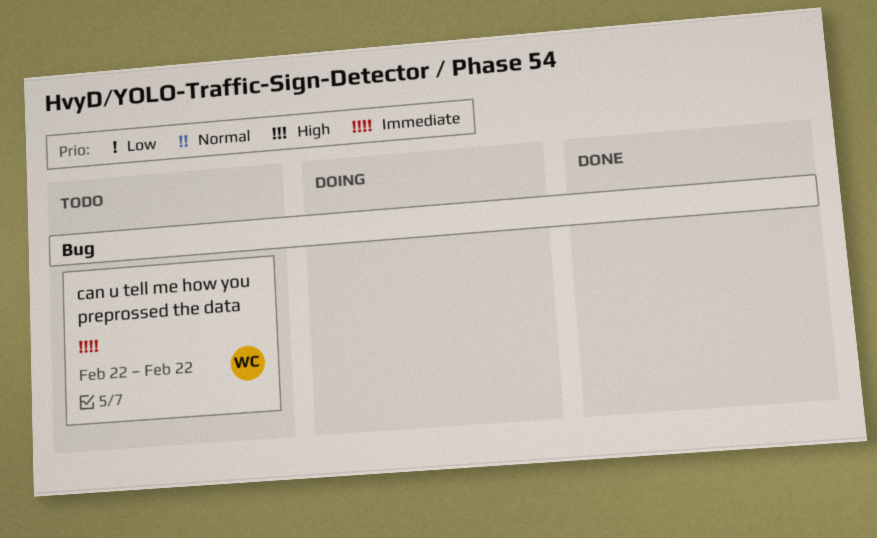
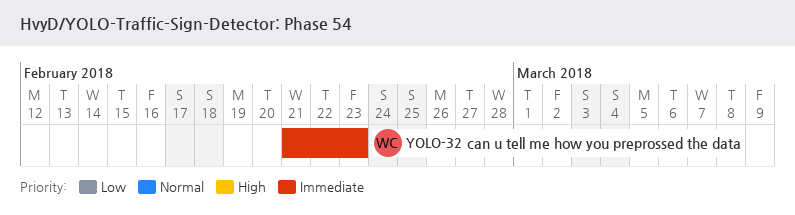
can u tell me how you preprossed the data, start: Feb 22 -> Feb 21
can u tell me how you preprossed the data, due: Feb 22 -> Feb 23

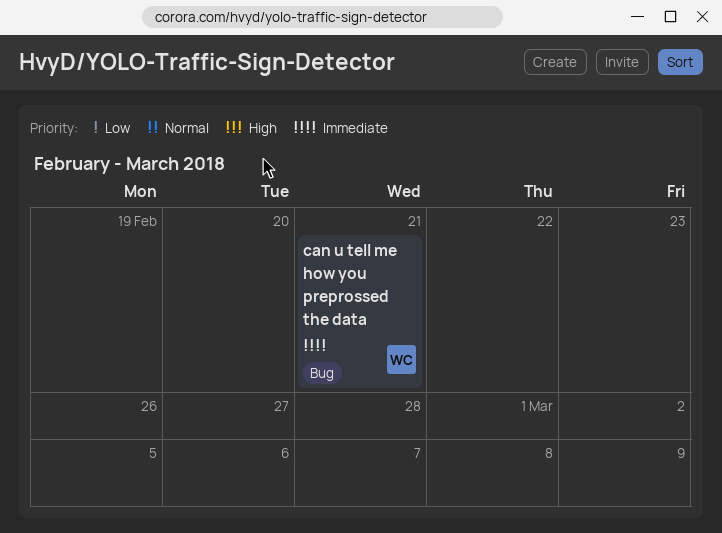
can u tell me how you preprossed the data, due: Feb 23 -> Feb 21

